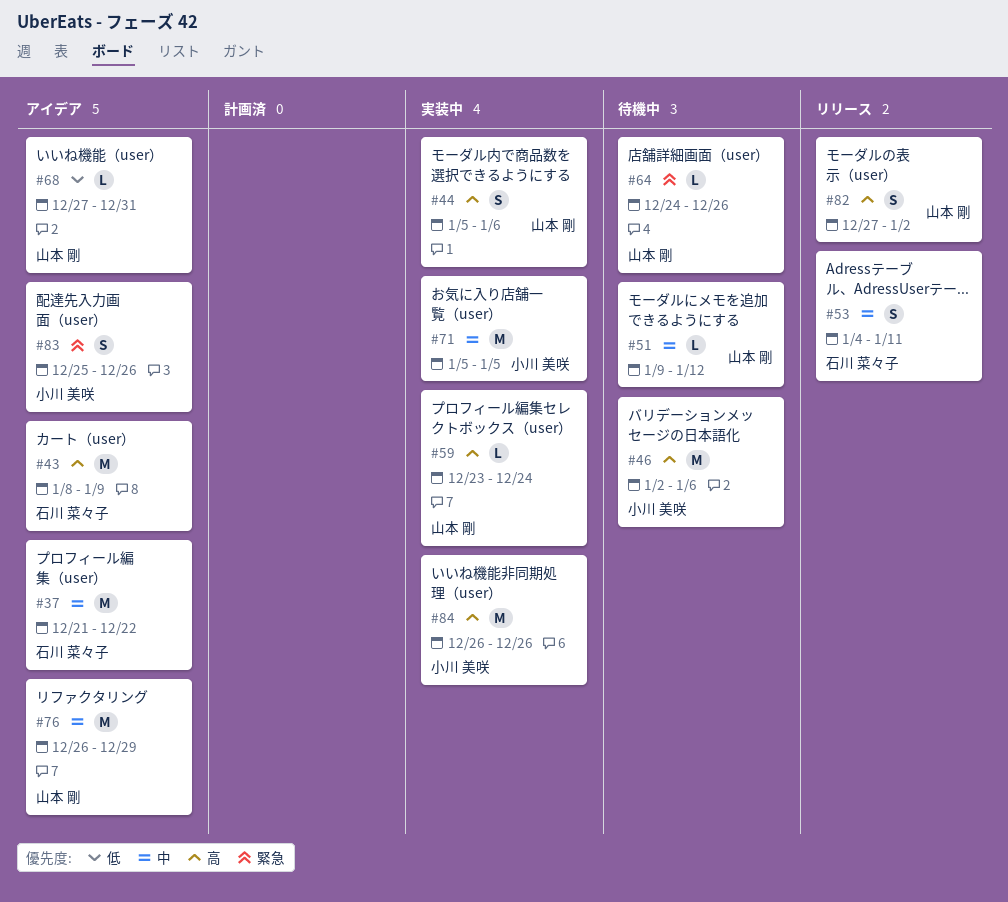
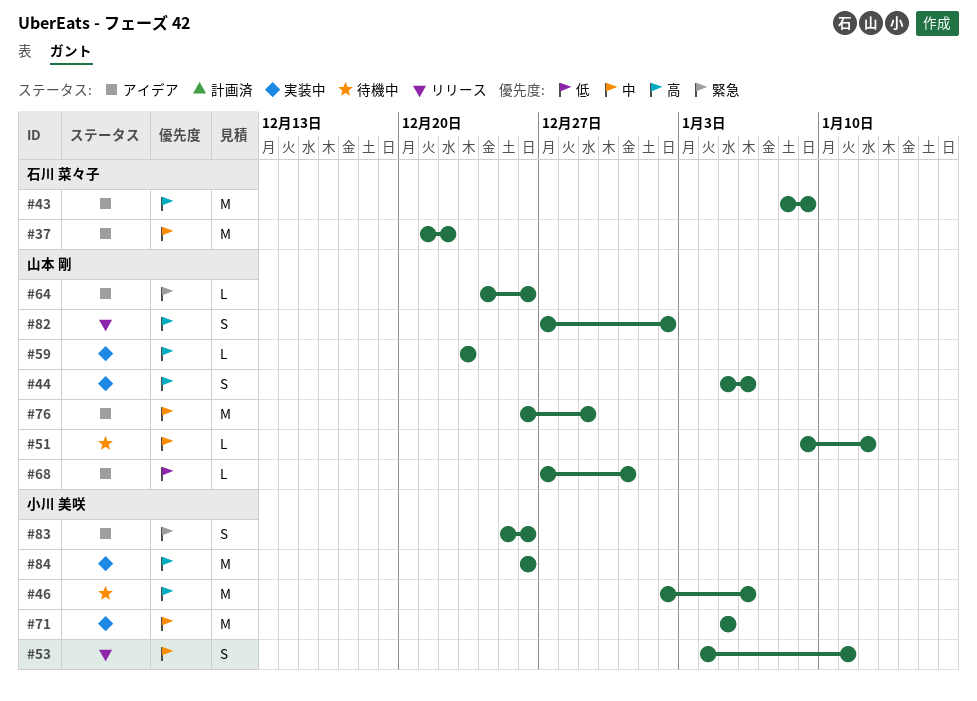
#53, owner: 石川 菜々子 -> 小川 美咲
#59, due: Dec 24 -> Dec 23
#64, status: 待機中 -> アイデア

